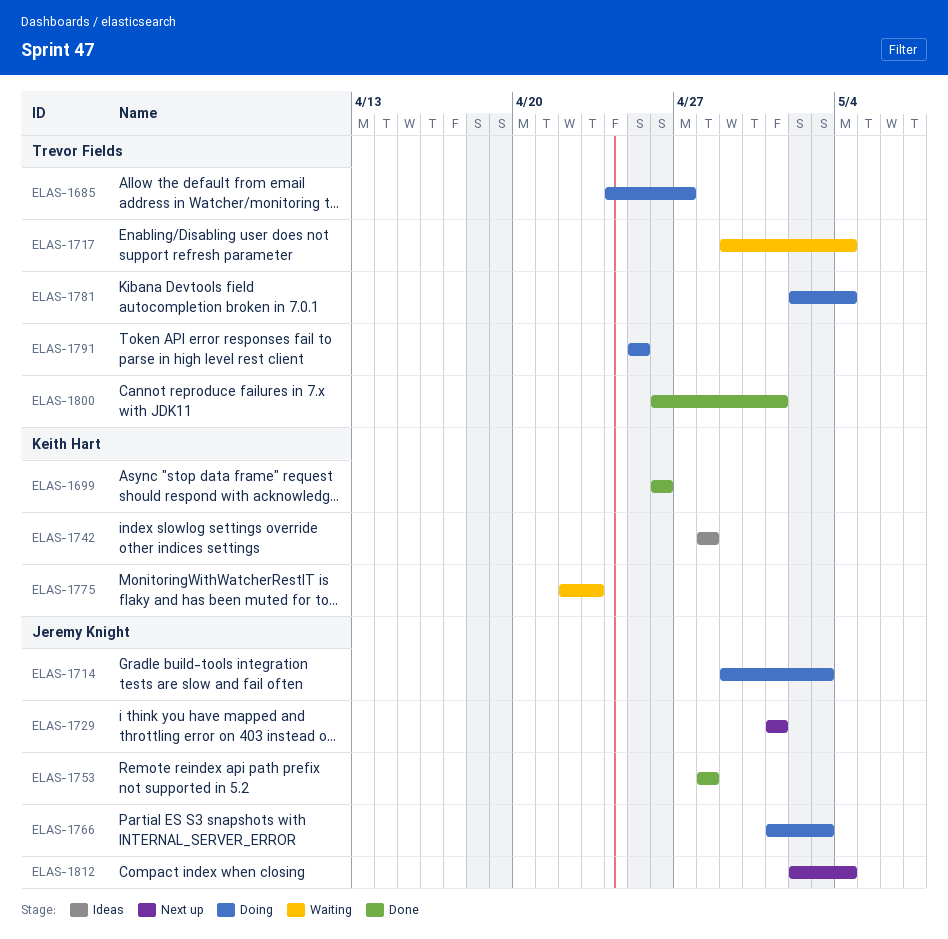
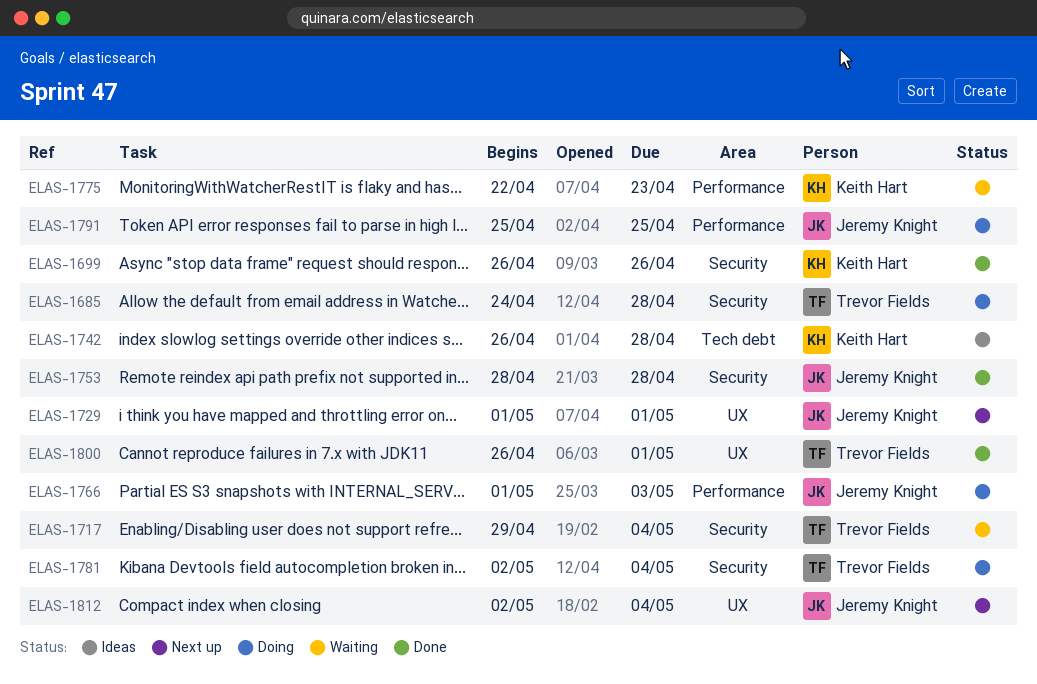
ELAS-1685, due: Apr 27 -> Apr 28
ELAS-1714: present -> none
ELAS-1742, start: Apr 28 -> Apr 26
ELAS-1791, owner: Trevor Fields -> Jeremy Knight

